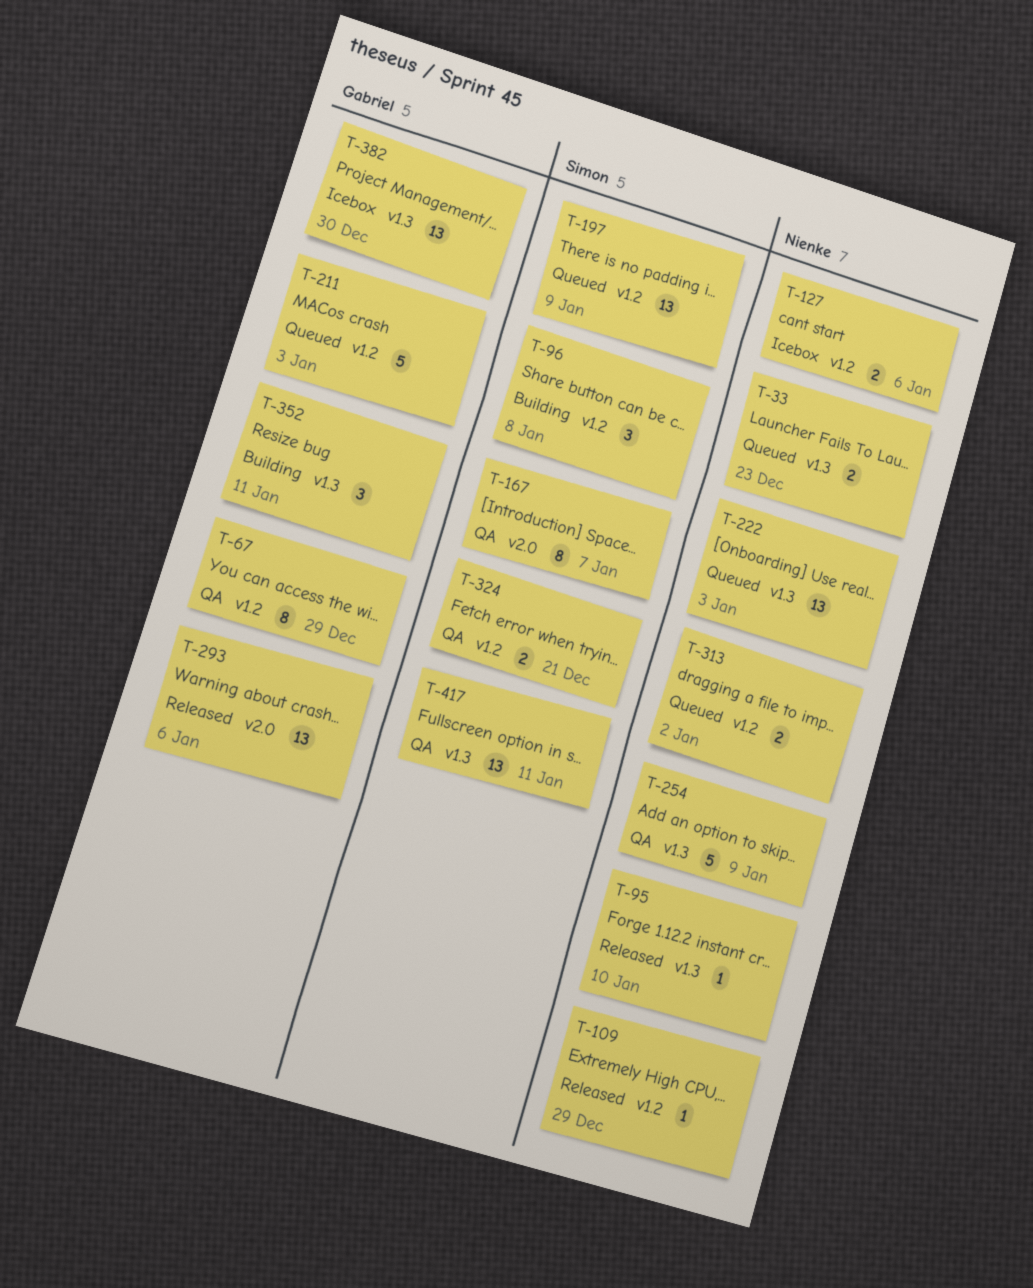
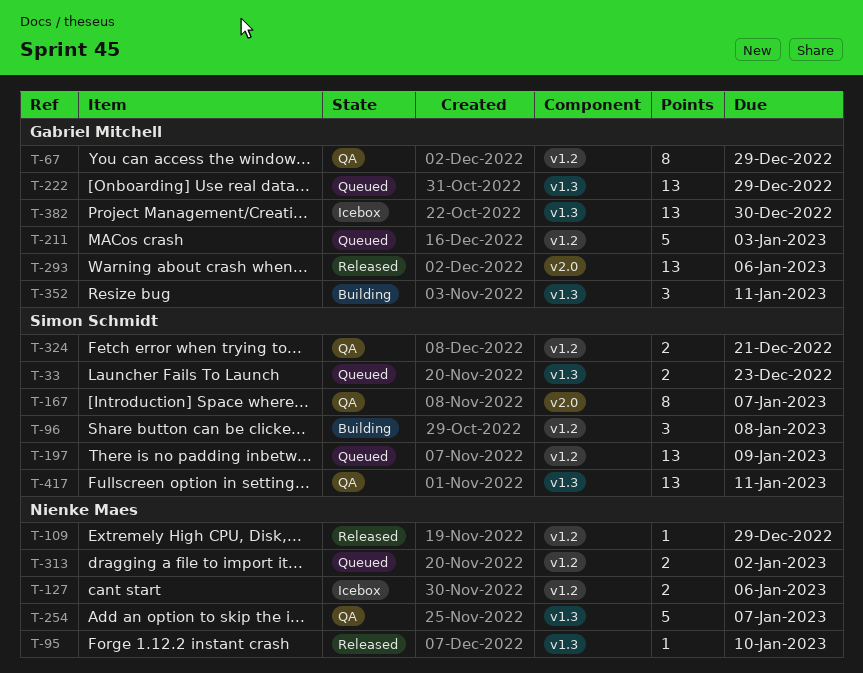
T-33, owner: Nienke Maes -> Simon Schmidt
T-222, owner: Nienke Maes -> Gabriel Mitchell
T-222, due: Jan 3 -> Dec 29
T-254, due: Jan 9 -> Jan 7

